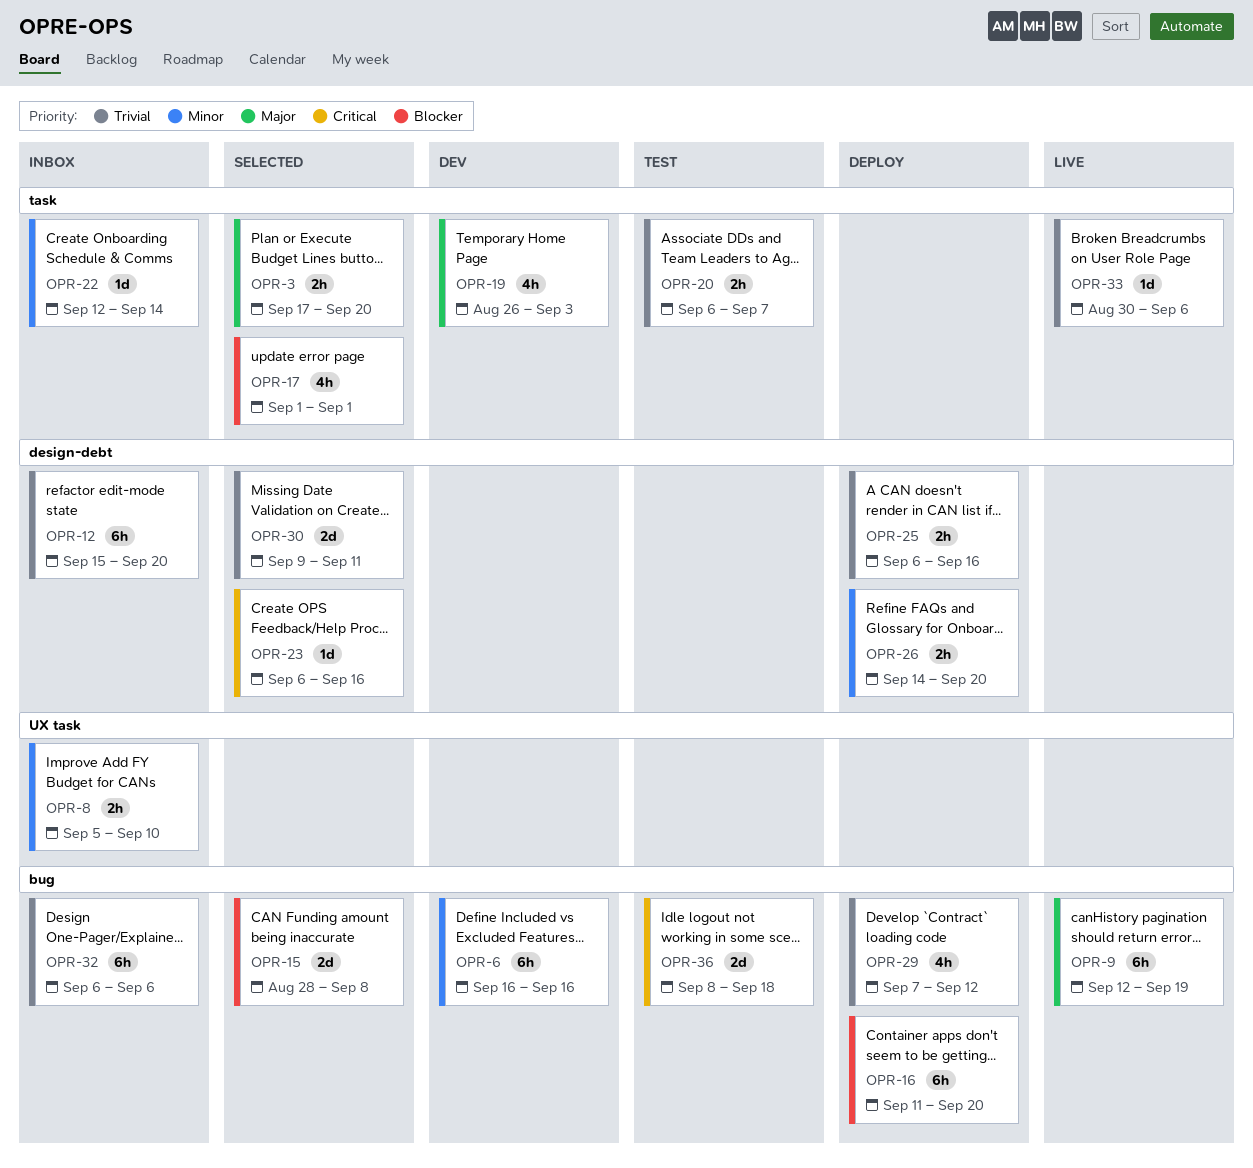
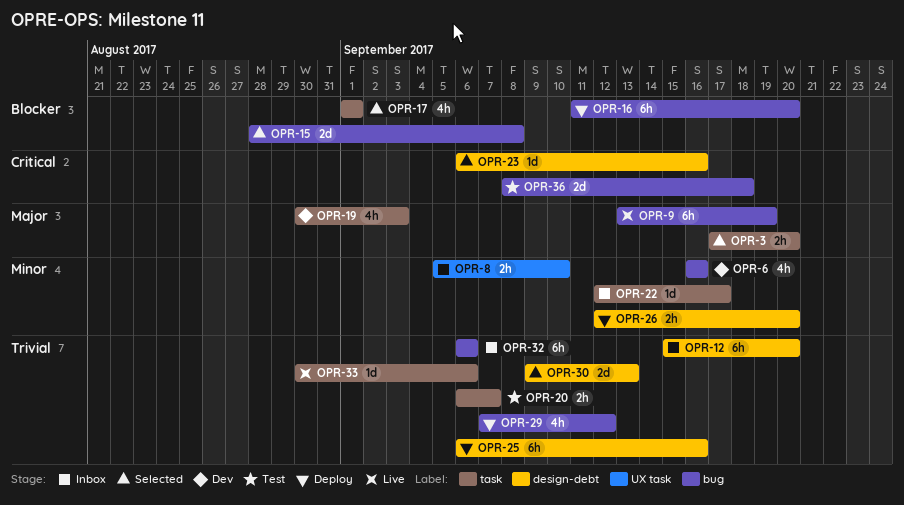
OPR-6, estimate: 6h -> 4h
OPR-9, start: Sep 12 -> Sep 13
OPR-19, start: Aug 26 -> Aug 30
OPR-22, due: Sep 14 -> Sep 17
OPR-25, estimate: 2h -> 6h
OPR-26, start: Sep 14 -> Sep 12
OPR-30, due: Sep 11 -> Sep 13

